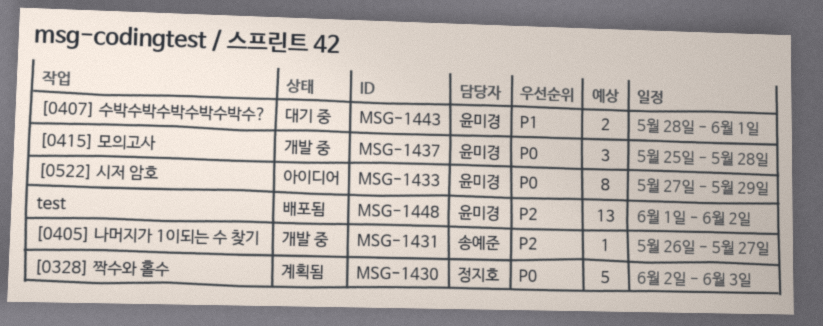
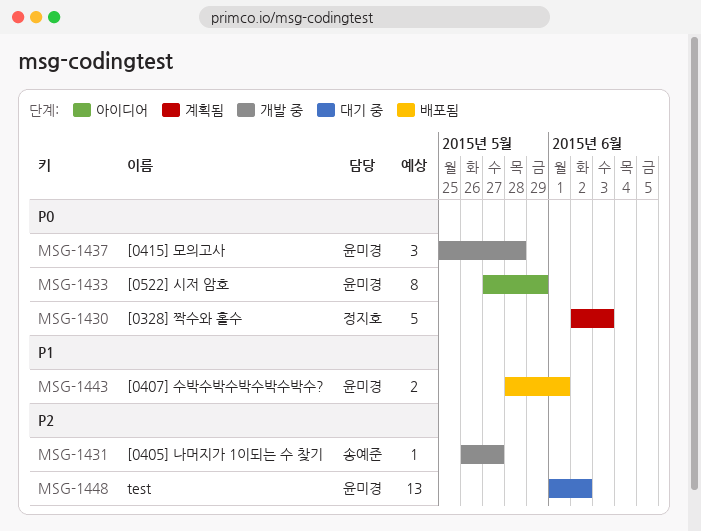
MSG-1443, status: 대기 중 -> 배포됨
MSG-1448, status: 배포됨 -> 대기 중

